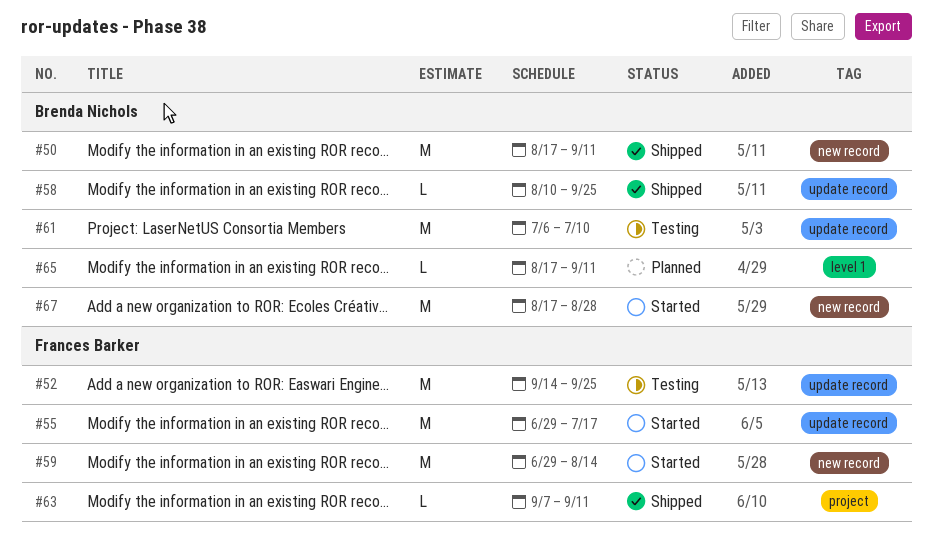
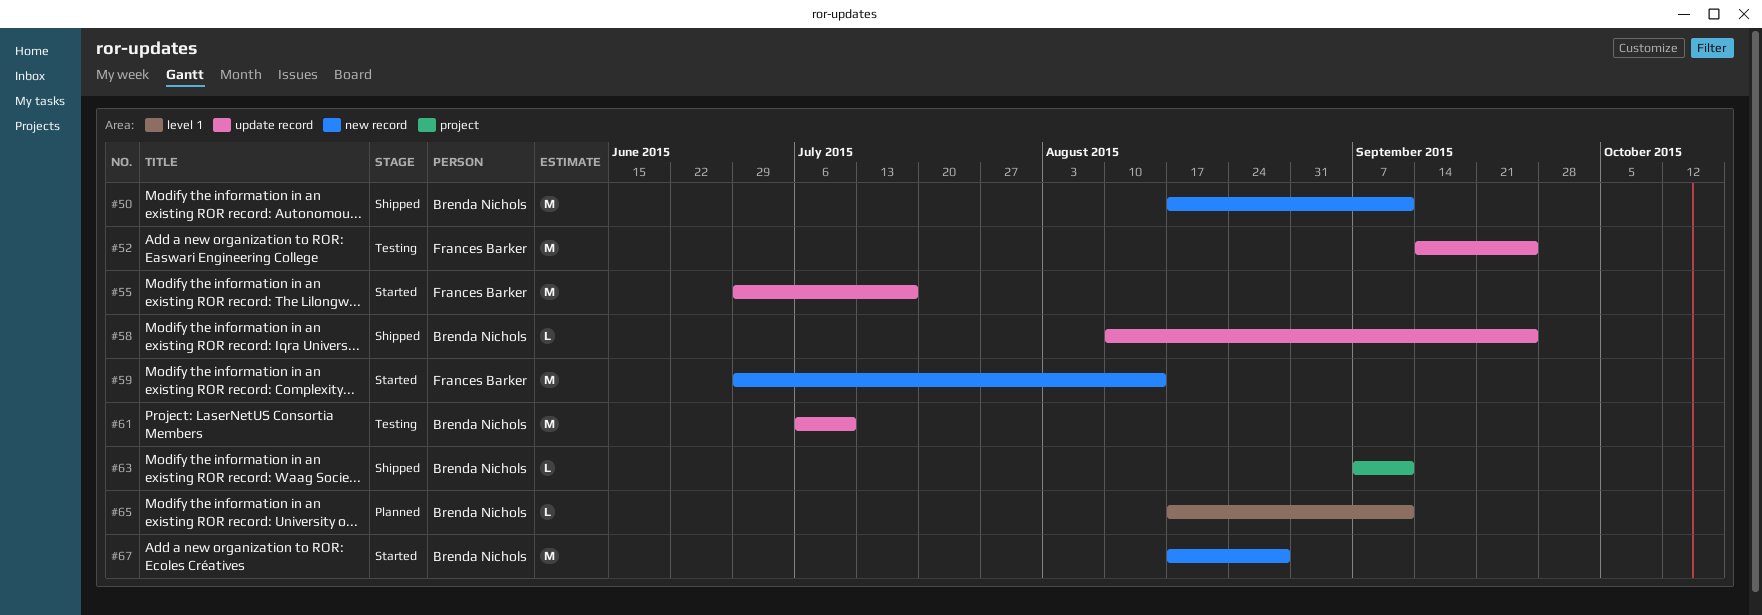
#63, owner: Frances Barker -> Brenda Nichols

